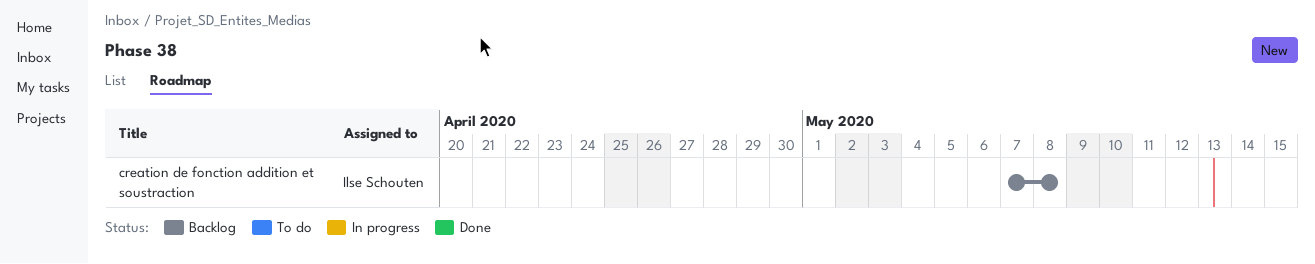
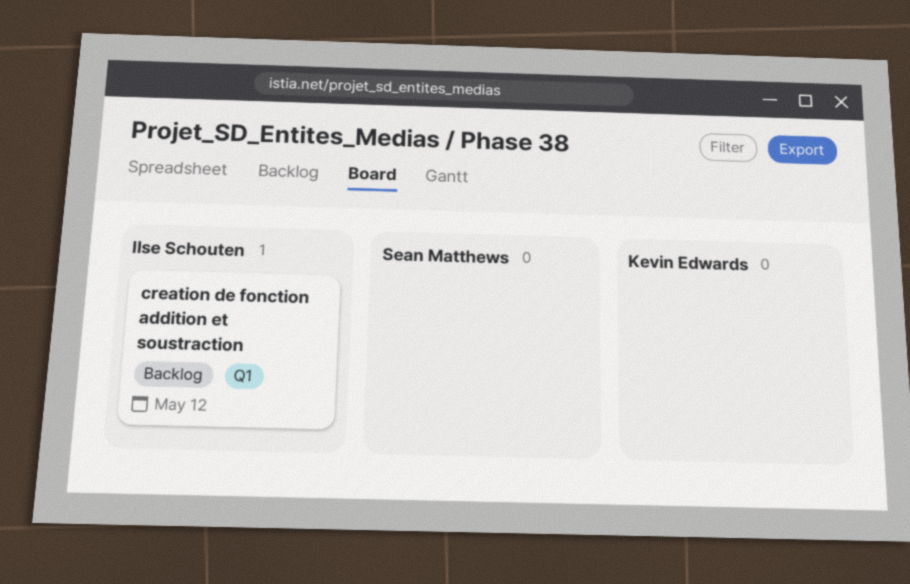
creation de fonction addition et soustraction, due: May 8 -> May 12

